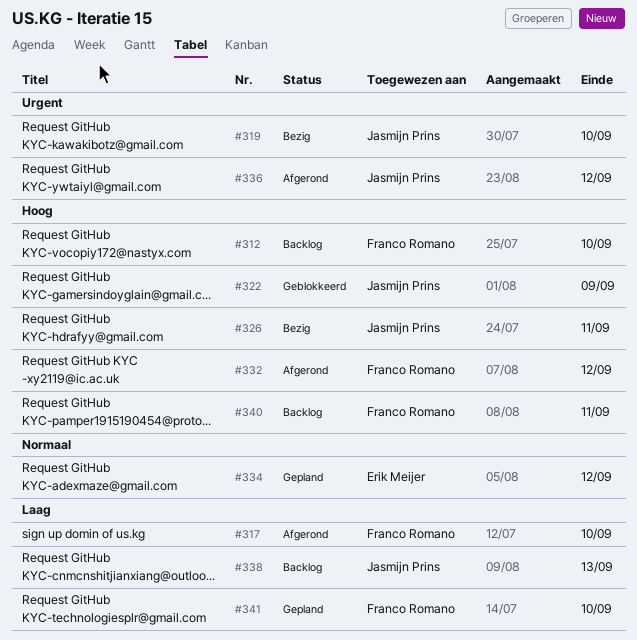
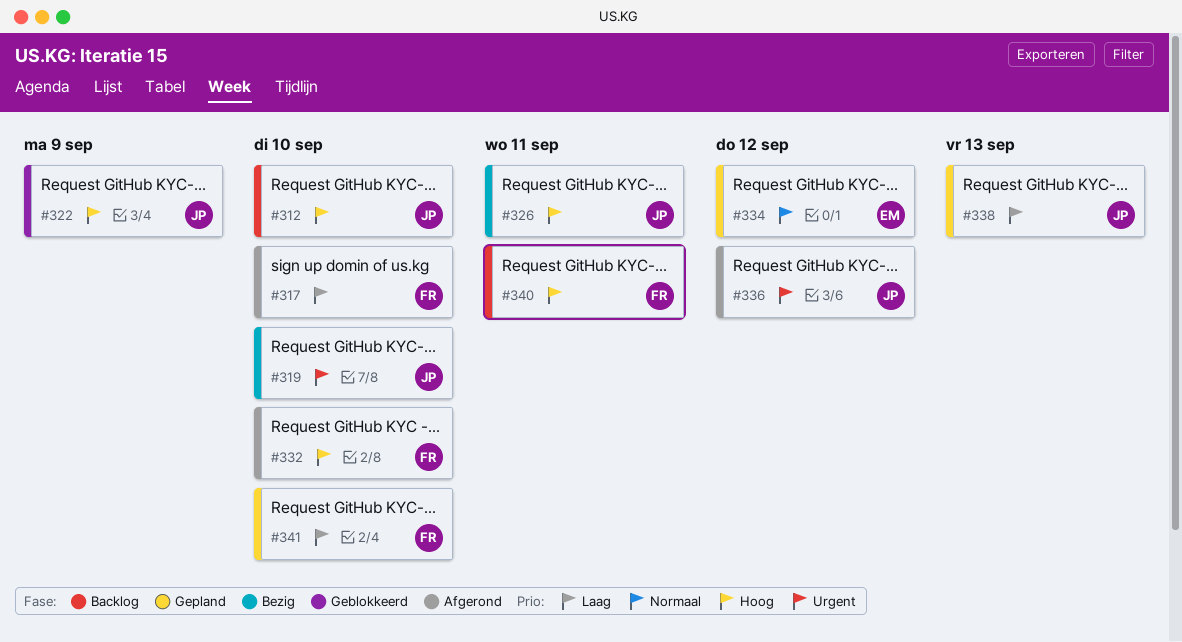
#312, owner: Franco Romano -> Jasmijn Prins
#332, due: Sep 12 -> Sep 10
#338, status: Backlog -> Gepland

